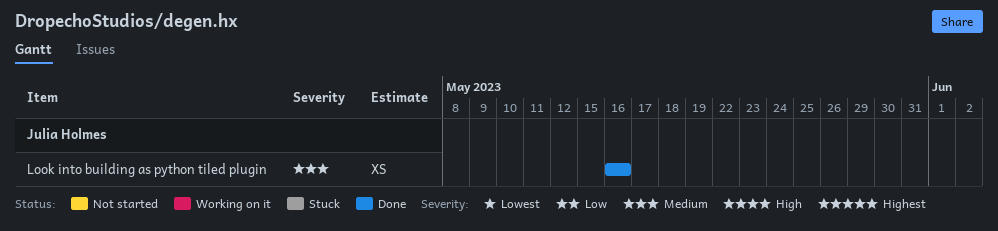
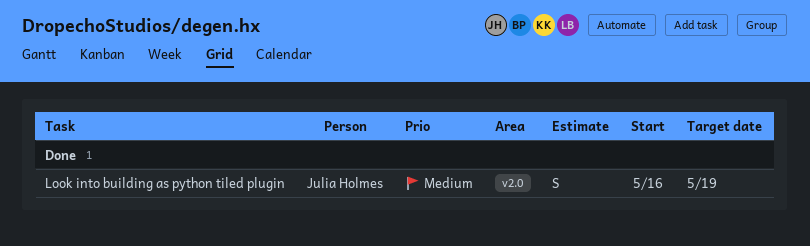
Look into building as python tiled plugin, estimate: XS -> S
Look into building as python tiled plugin, due: May 16 -> May 19

